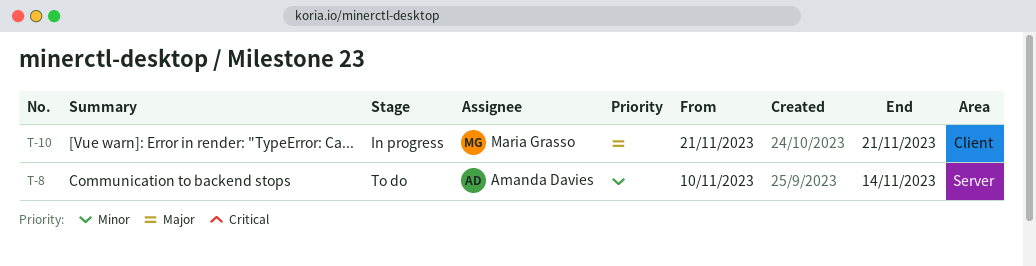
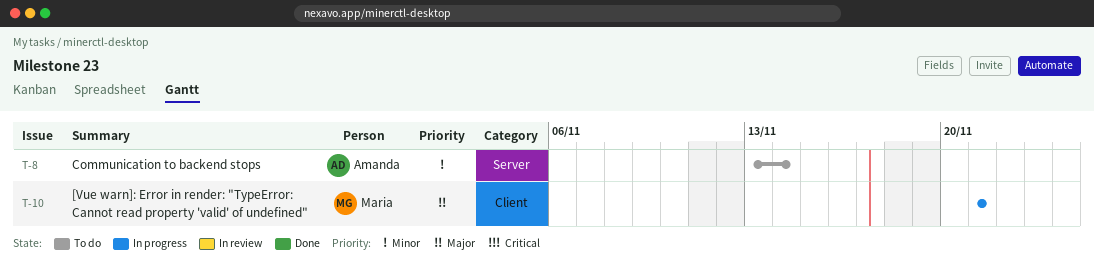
T-8, start: Nov 10 -> Nov 13

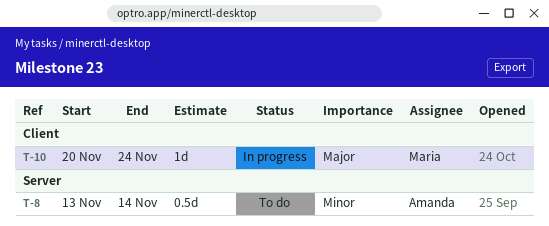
T-10, start: Nov 21 -> Nov 20
T-10, due: Nov 21 -> Nov 24

